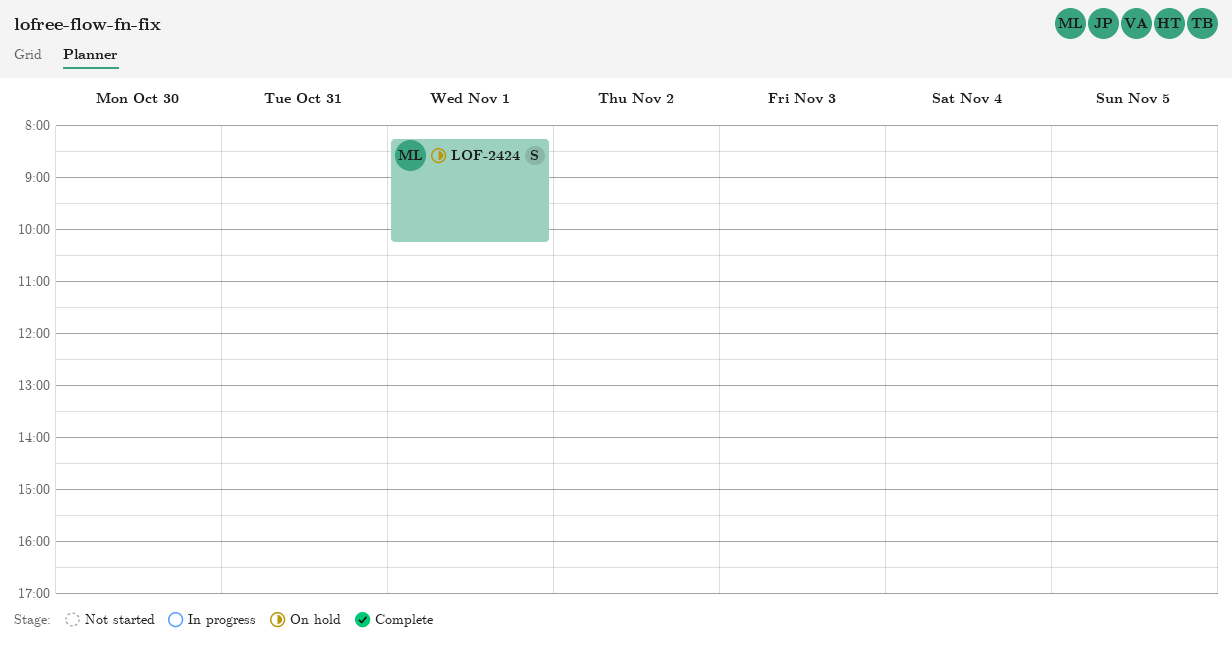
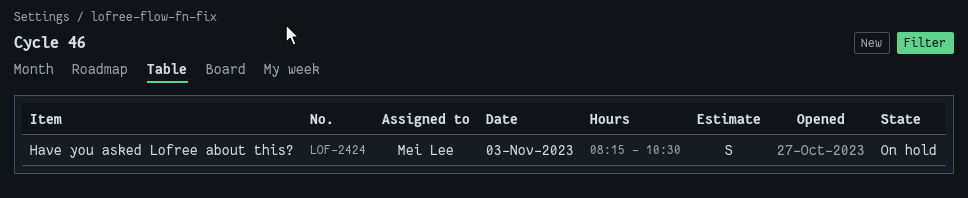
LOF-2424, day: Nov 1 -> Nov 3
LOF-2424, ends: 10:15 -> 10:30

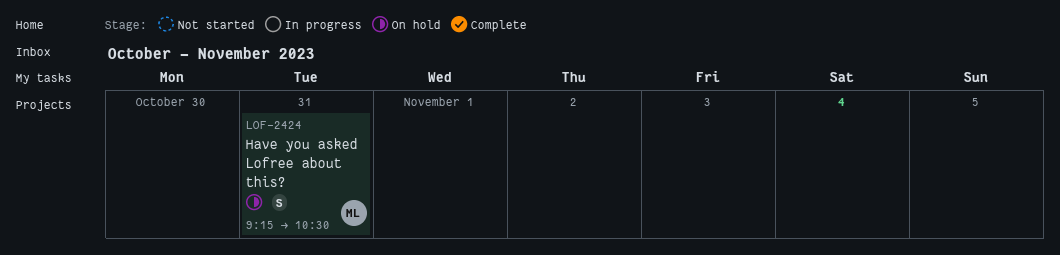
LOF-2424, day: Nov 3 -> Oct 31
LOF-2424, begins: 08:15 -> 09:15

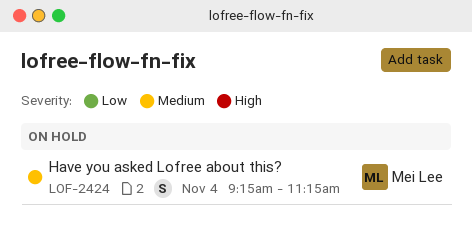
LOF-2424, day: Oct 31 -> Nov 4
LOF-2424, ends: 10:30 -> 11:15

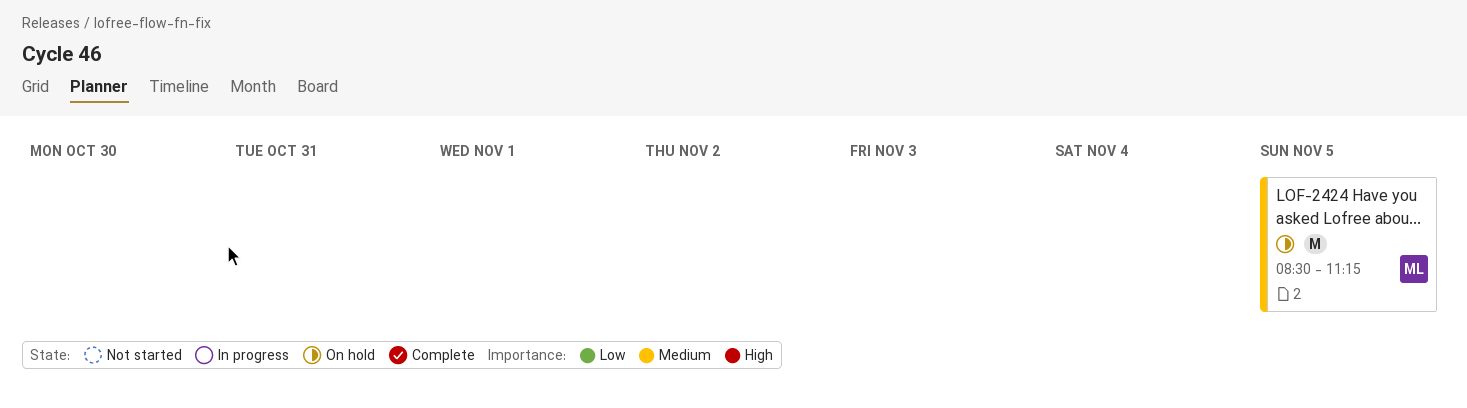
LOF-2424, estimate: S -> M
LOF-2424, day: Nov 4 -> Nov 5
LOF-2424, begins: 09:15 -> 08:30

